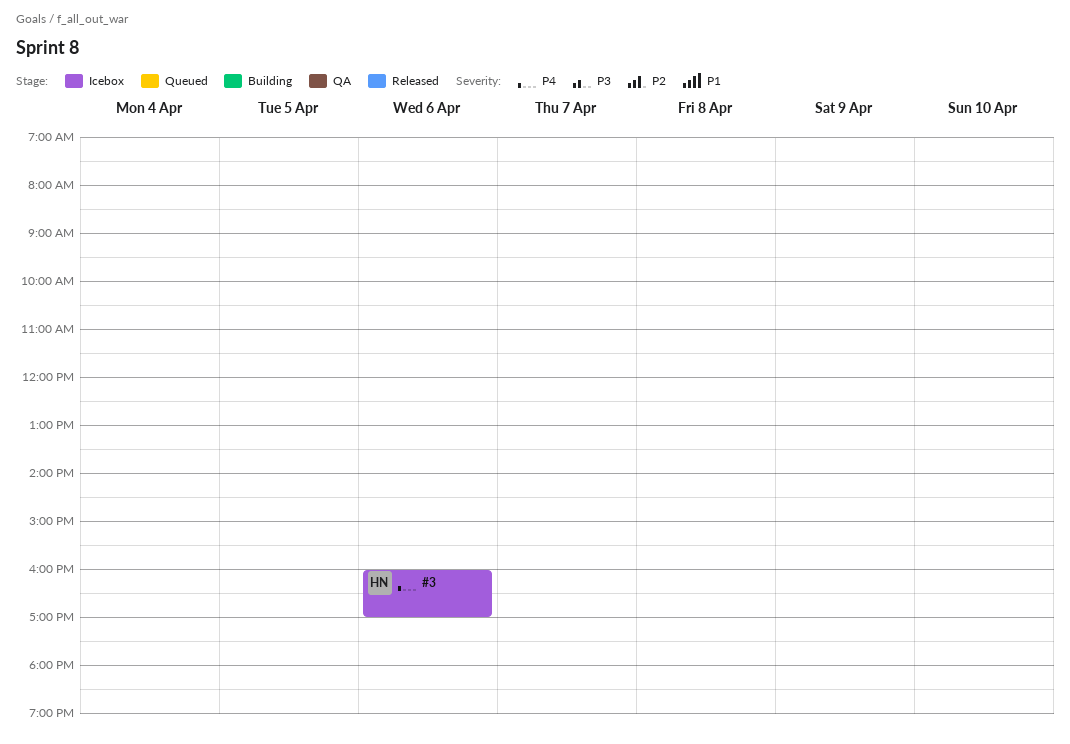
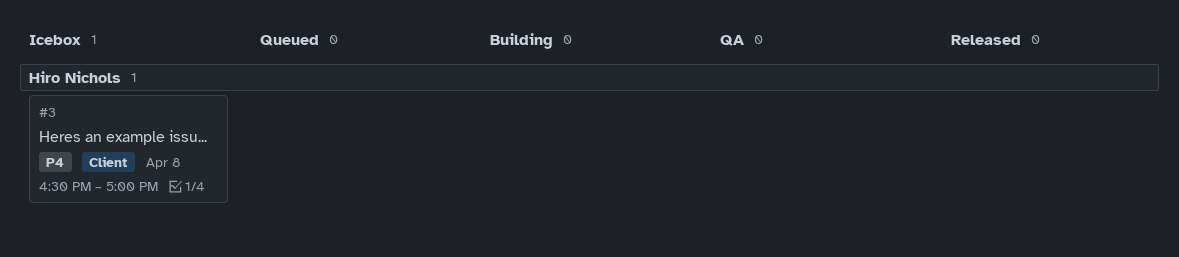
#3, day: Apr 6 -> Apr 8
#3, begins: 16:00 -> 16:30

